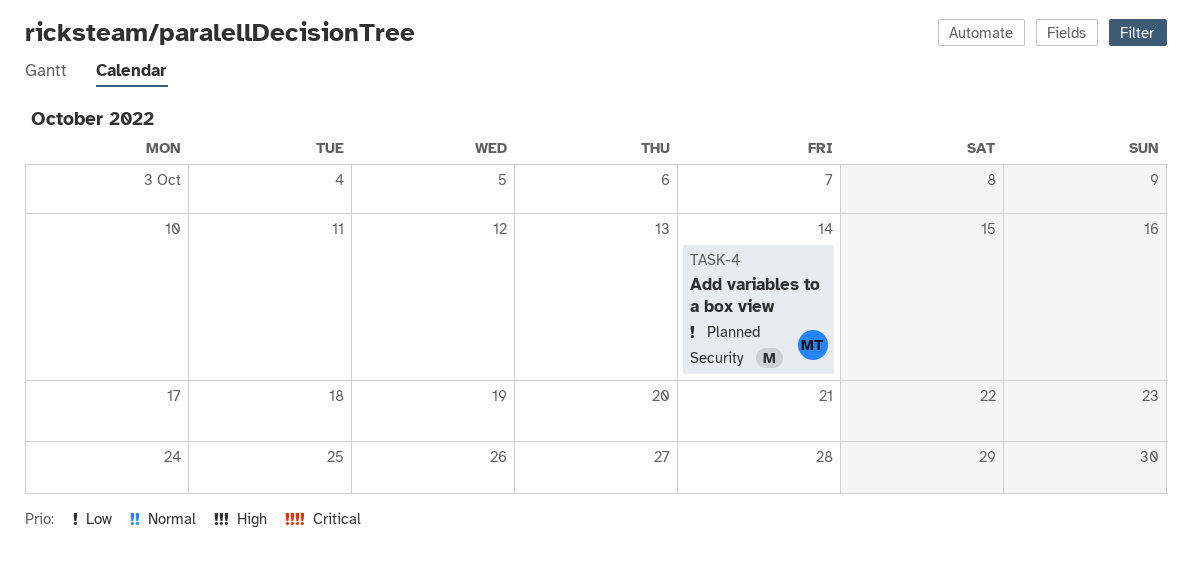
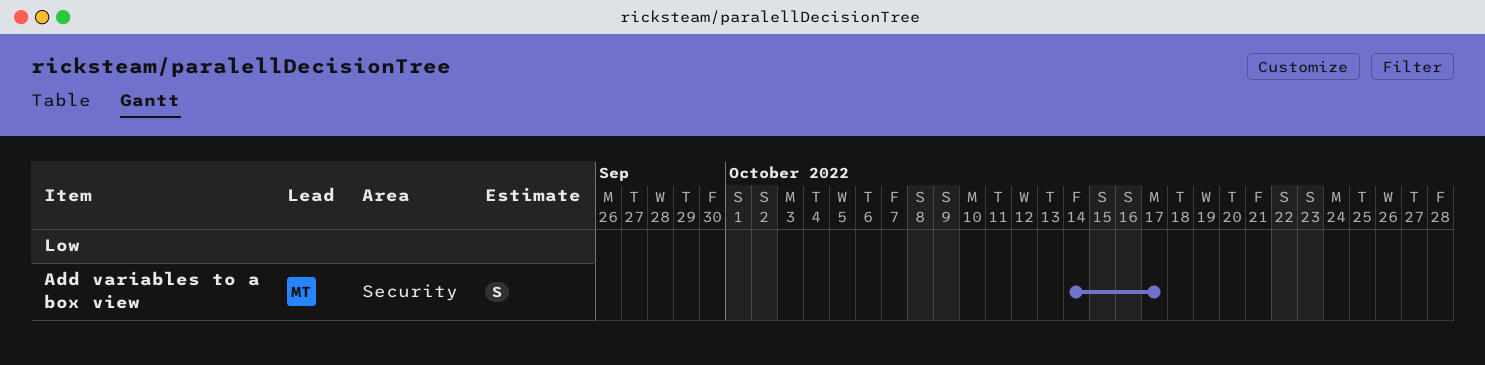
Add variables to a box view, estimate: M -> S
Add variables to a box view, due: Oct 14 -> Oct 17

